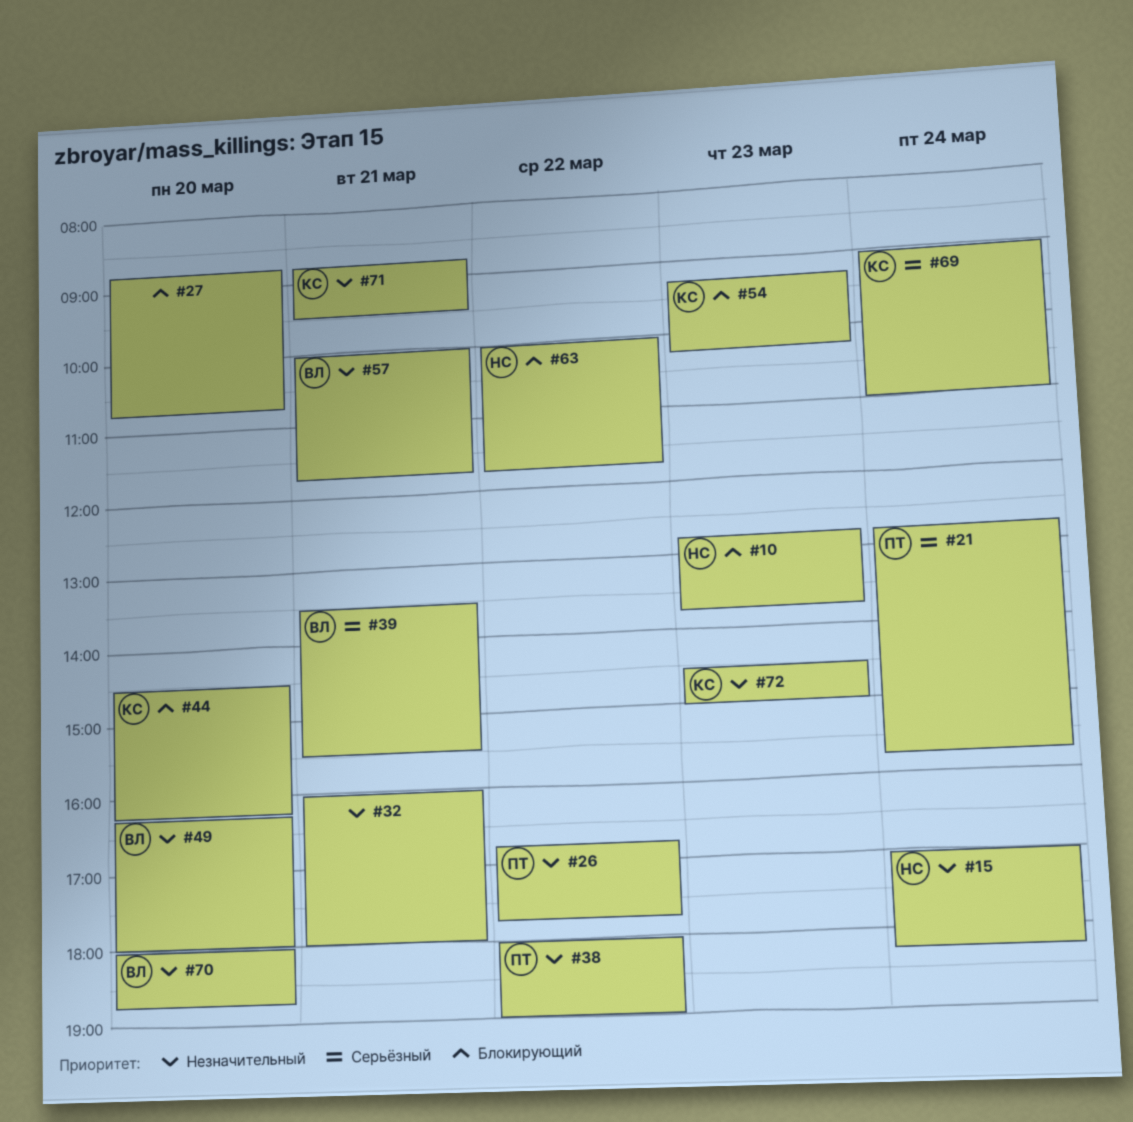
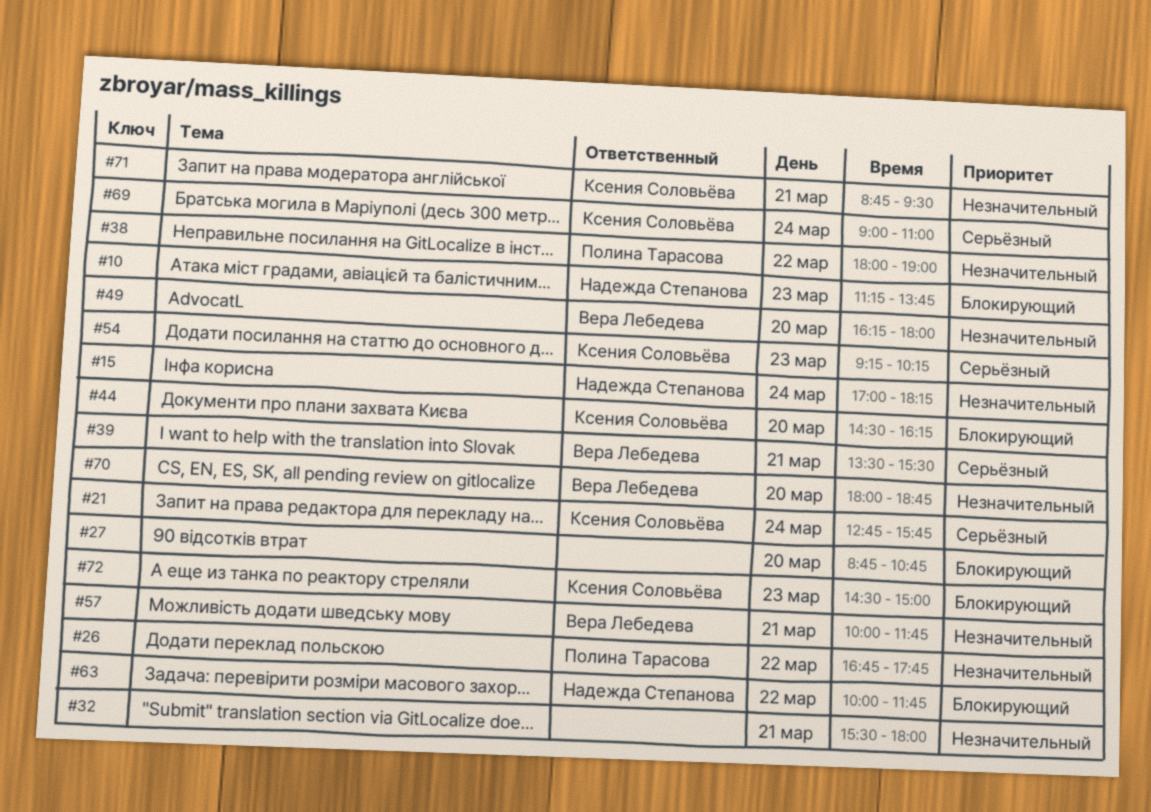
#10, begins: 12:45 -> 11:15
#21, owner: Полина Тарасова -> Ксения Соловьёва
#32, begins: 16:00 -> 15:30
#54, priority: Блокирующий -> Серьёзный
#72, priority: Незначительный -> Блокирующий

